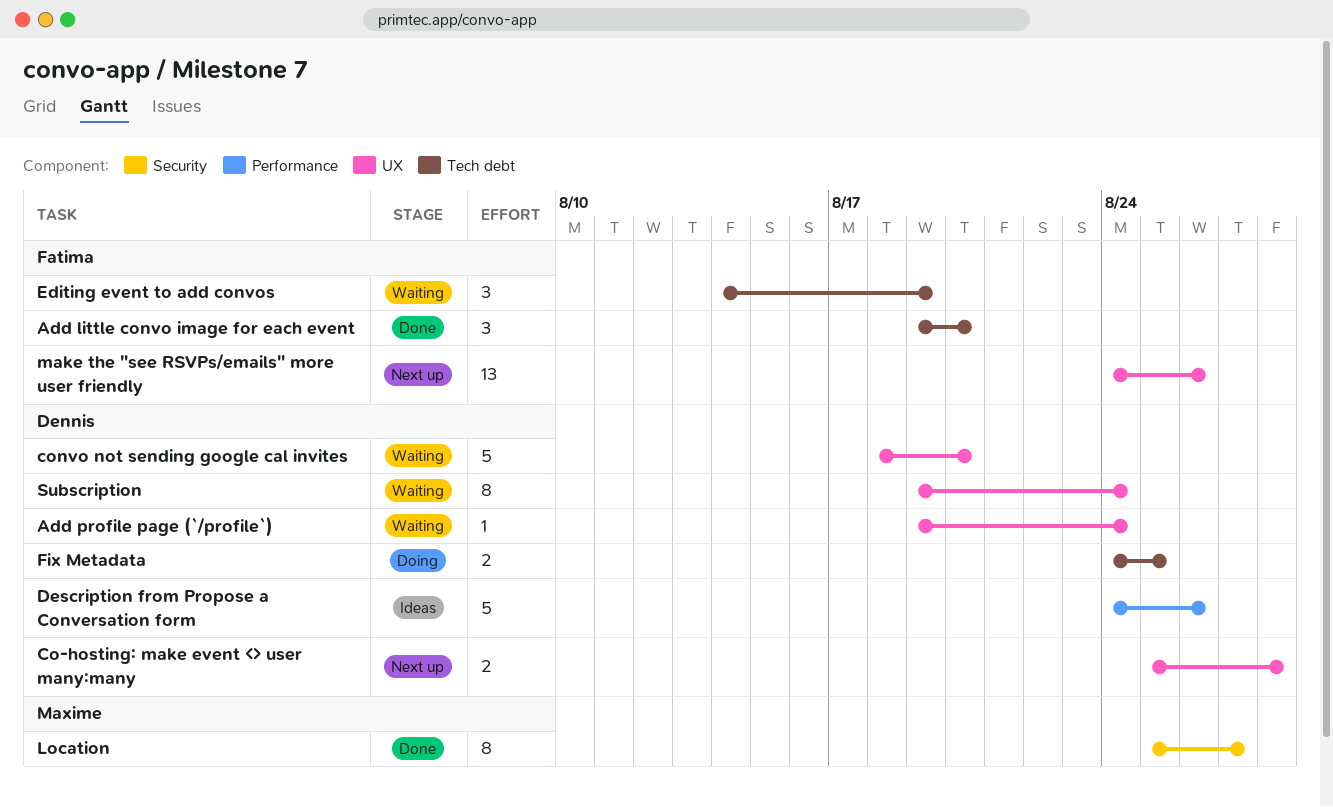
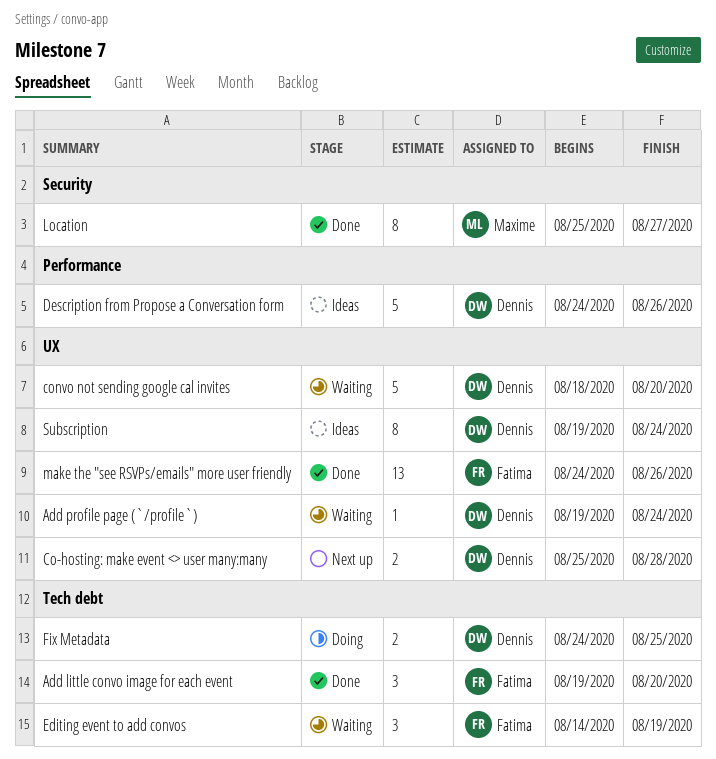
make the "see RSVPs/emails" more user friendly, status: Next up -> Done
Subscription, status: Waiting -> Ideas

